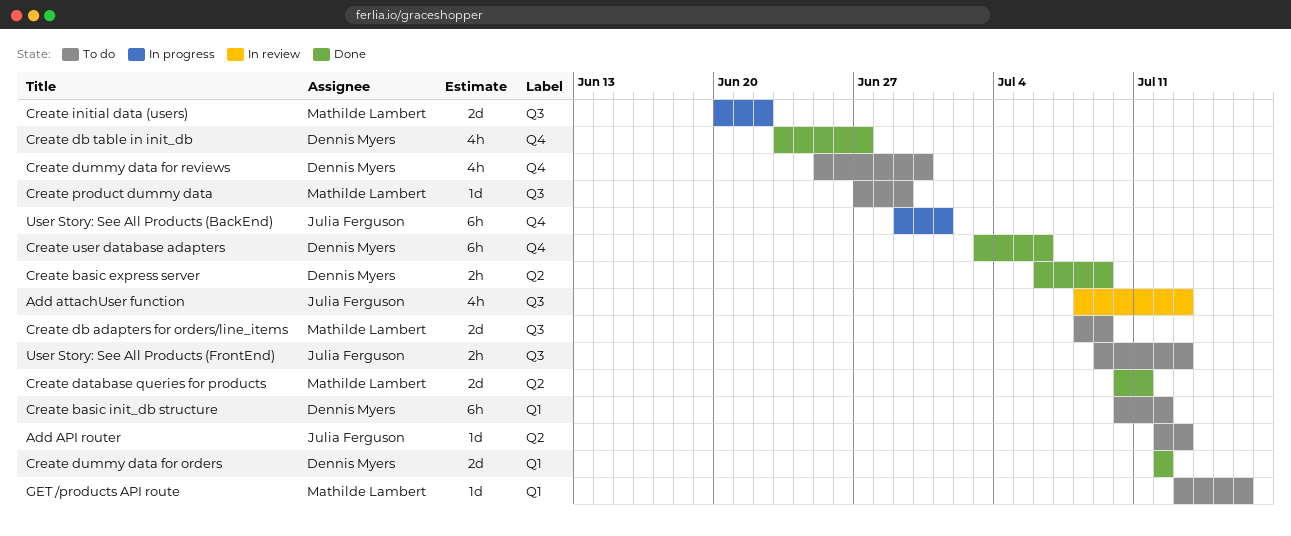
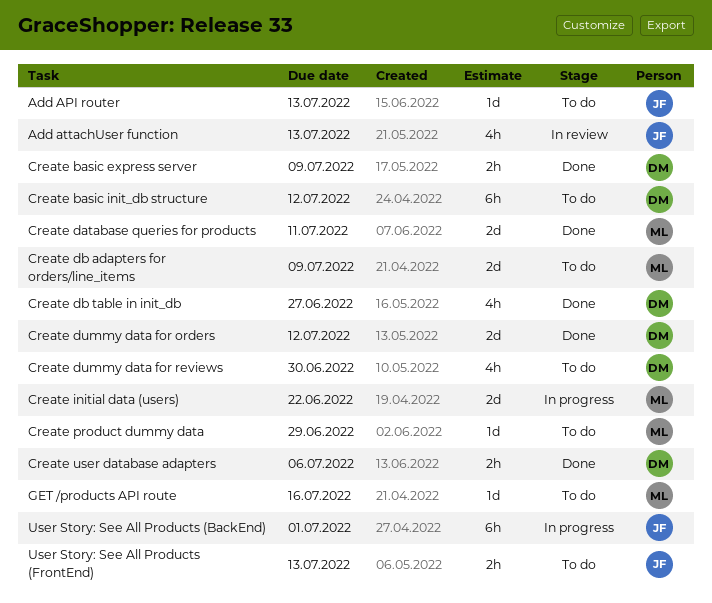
Create user database adapters, estimate: 6h -> 2h

